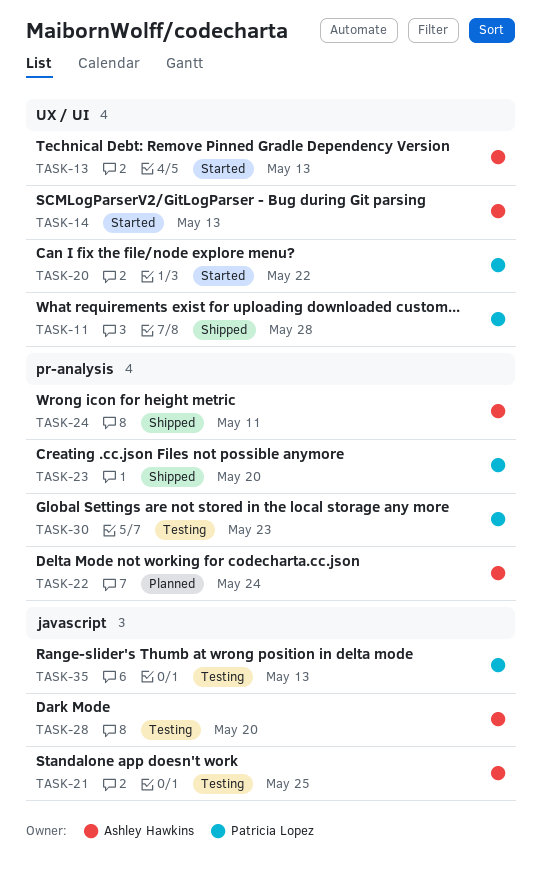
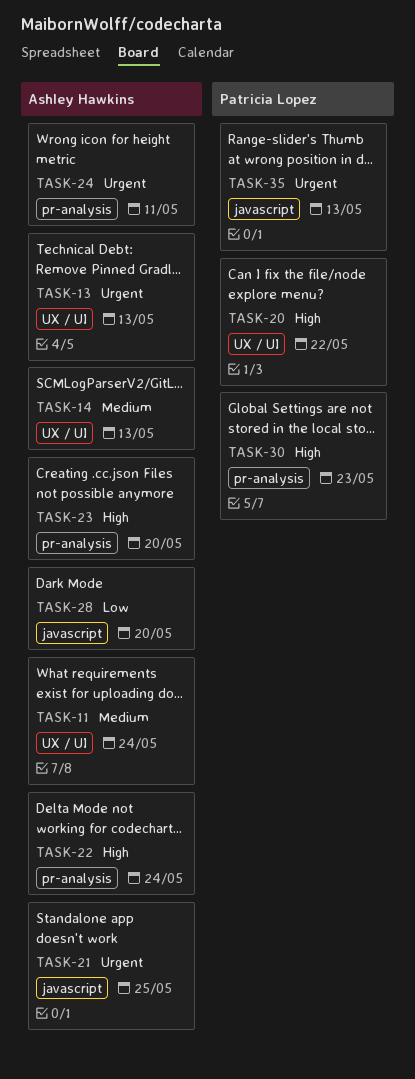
TASK-11, owner: Patricia Lopez -> Ashley Hawkins
TASK-11, due: May 28 -> May 24
TASK-23, owner: Patricia Lopez -> Ashley Hawkins

